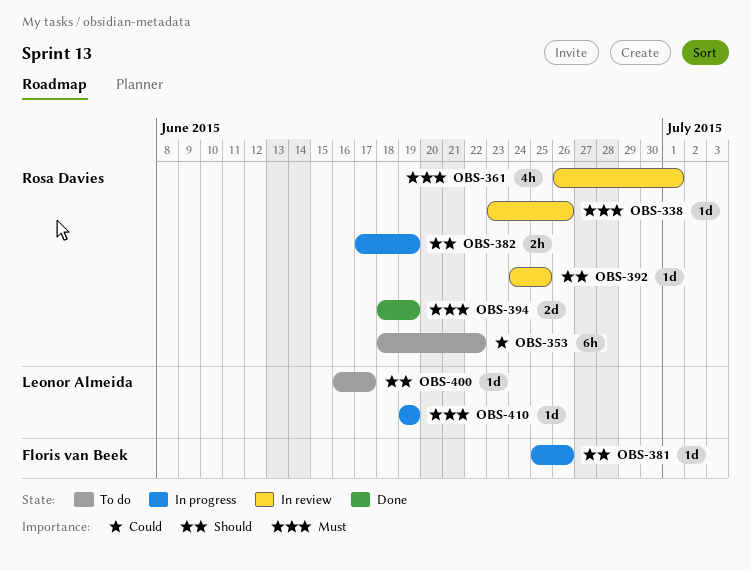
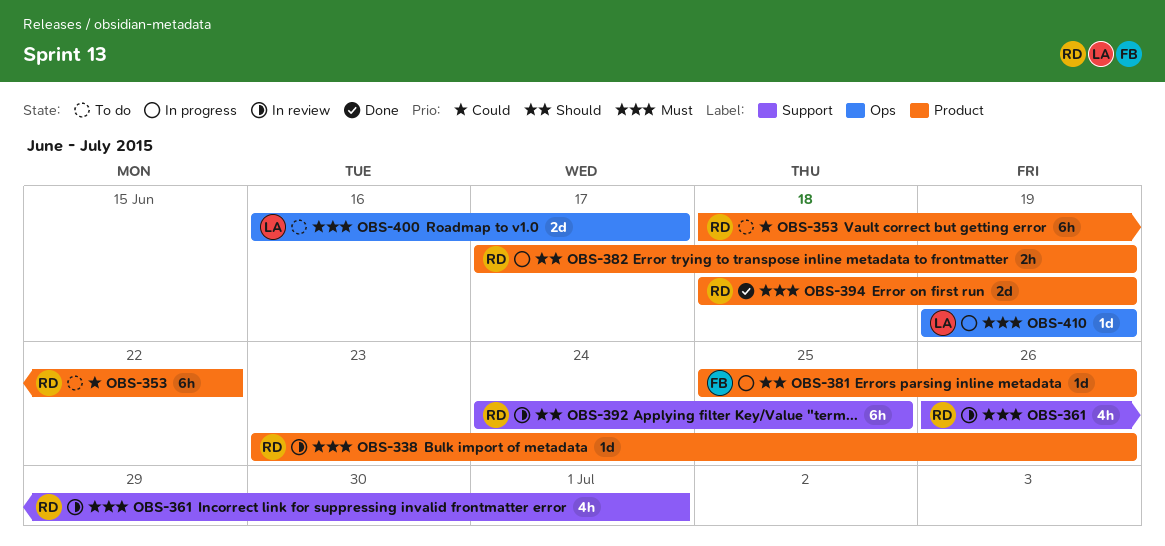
OBS-392, estimate: 1d -> 6h
OBS-400, priority: Should -> Must
OBS-400, estimate: 1d -> 2d

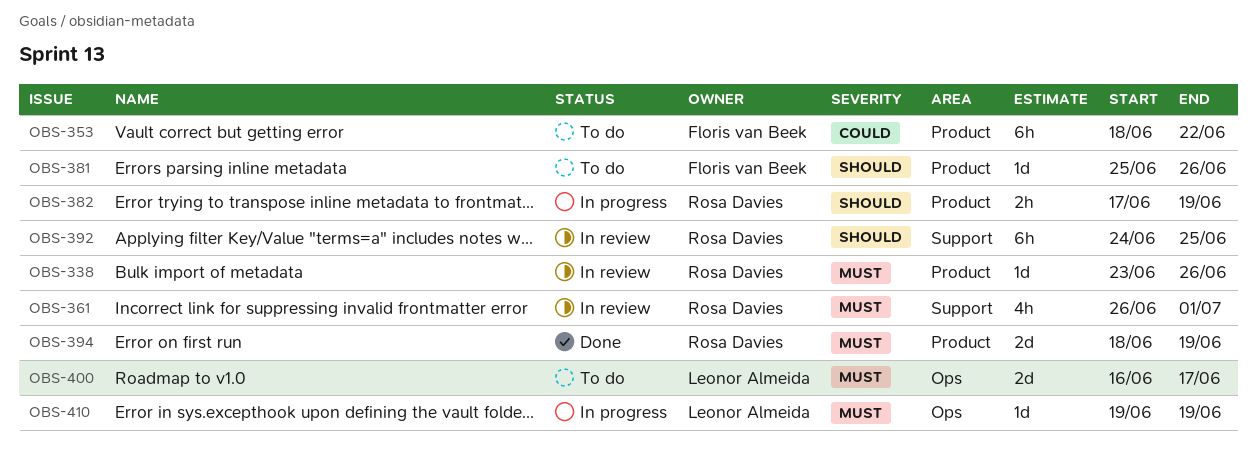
OBS-353, owner: Rosa Davies -> Floris van Beek
OBS-381, status: In progress -> To do

